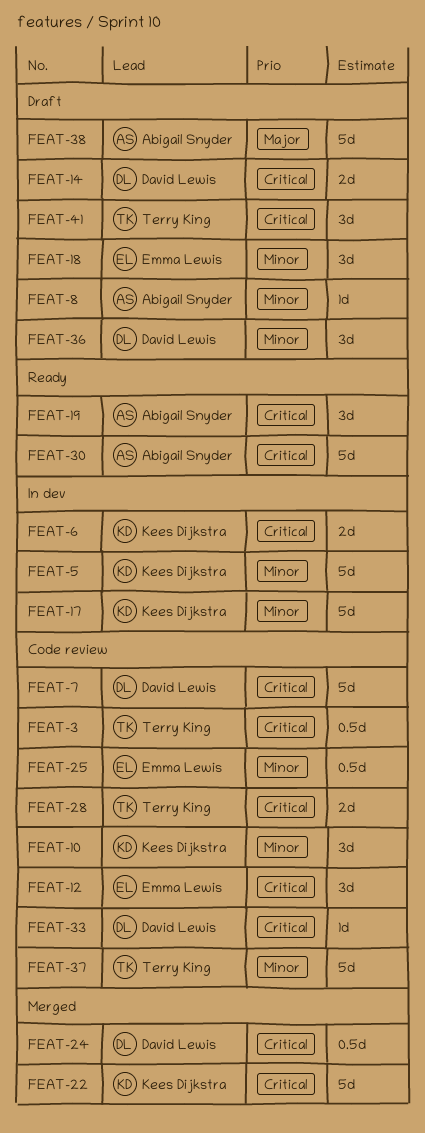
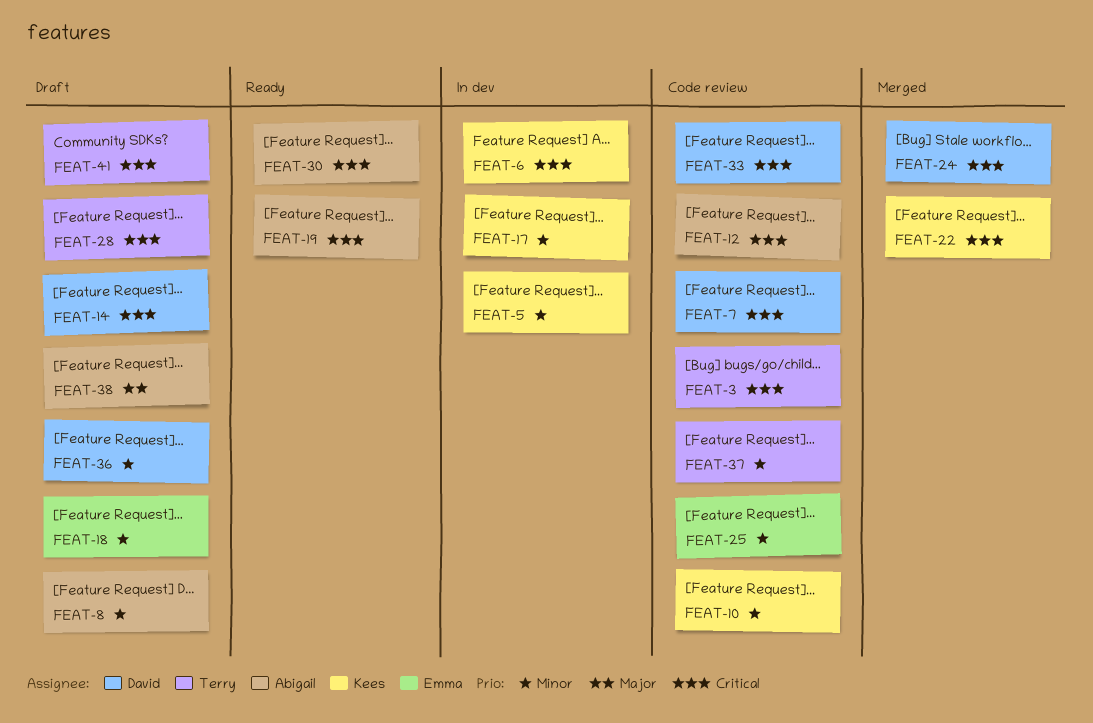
FEAT-12, owner: Emma Lewis -> Abigail Snyder
FEAT-28, status: Code review -> Draft

